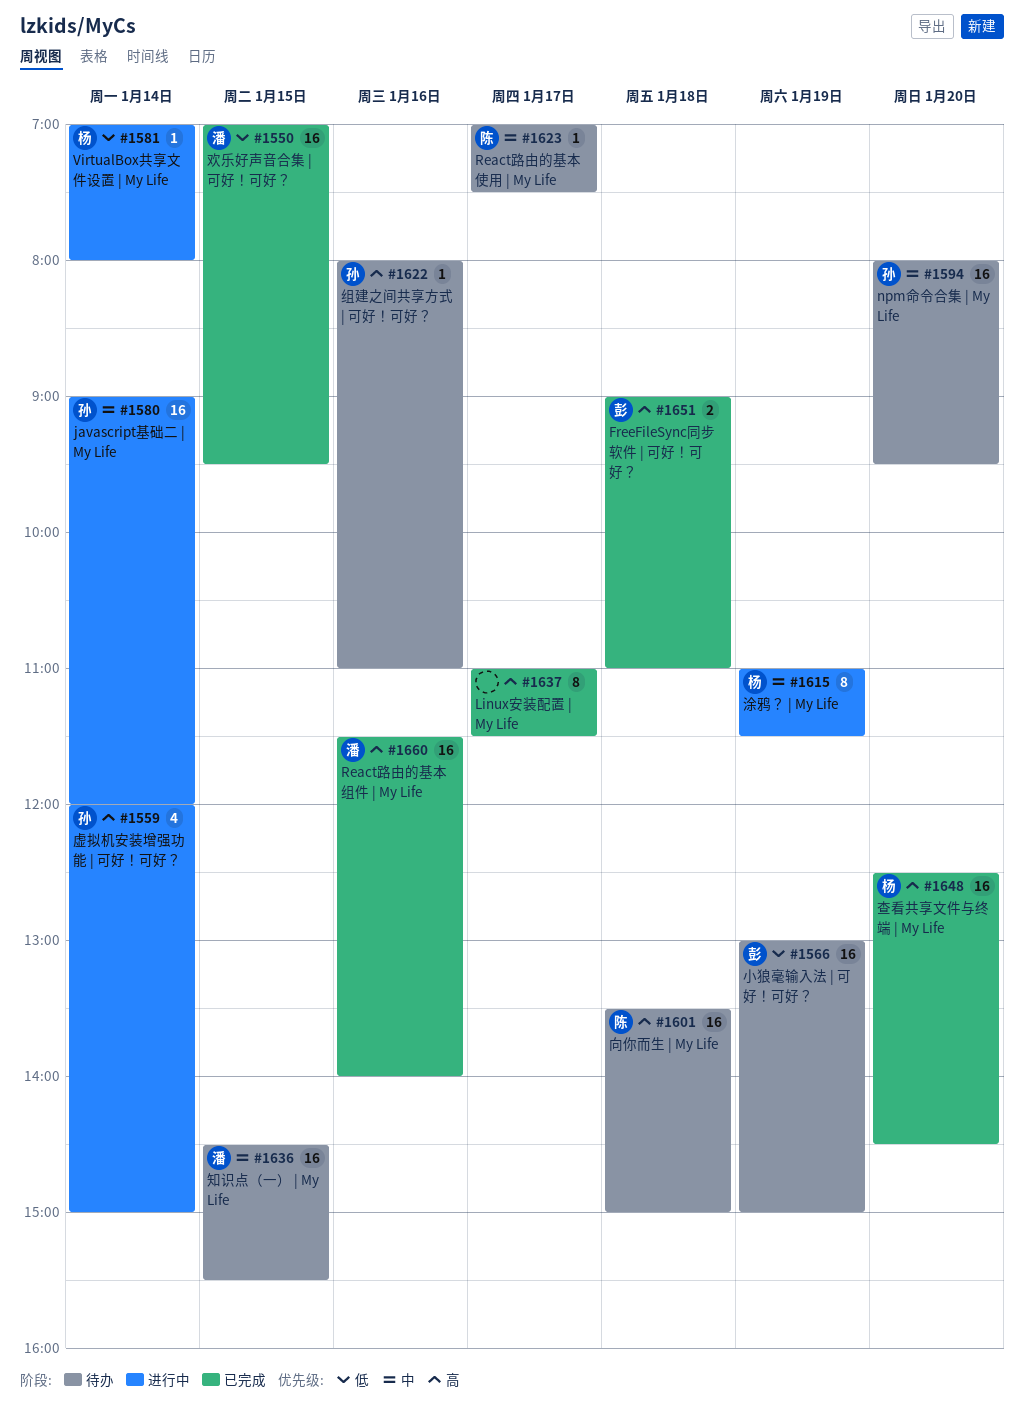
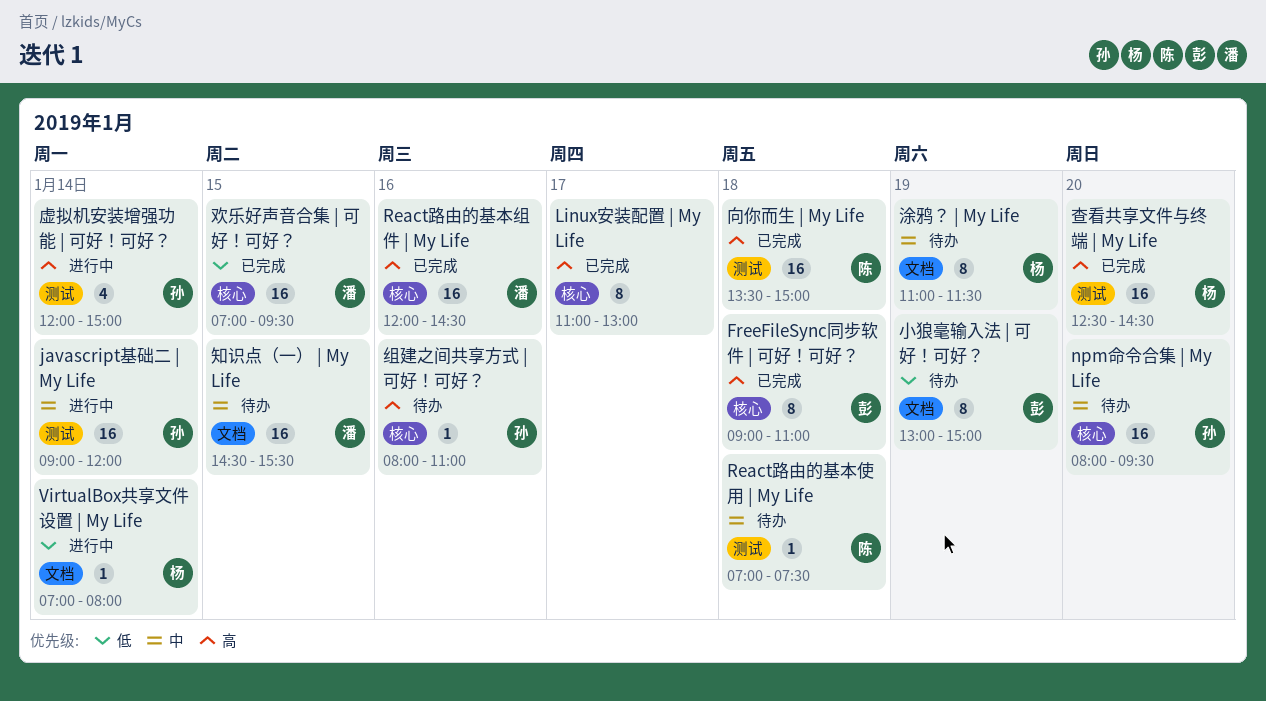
FreeFileSync同步软件 | 可好！可好？, estimate: 2 -> 8
Linux安装配置 | My Life, ends: 11:30 -> 13:00
React路由的基本使用 | My Life, day: Jan 17 -> Jan 18
React路由的基本组件 | My Life, begins: 11:30 -> 12:00
React路由的基本组件 | My Life, ends: 14:00 -> 14:30
向你而生 | My Life, status: 待办 -> 已完成
小狼毫输入法 | 可好！可好？, estimate: 16 -> 8
涂鸦？ | My Life, status: 进行中 -> 待办

